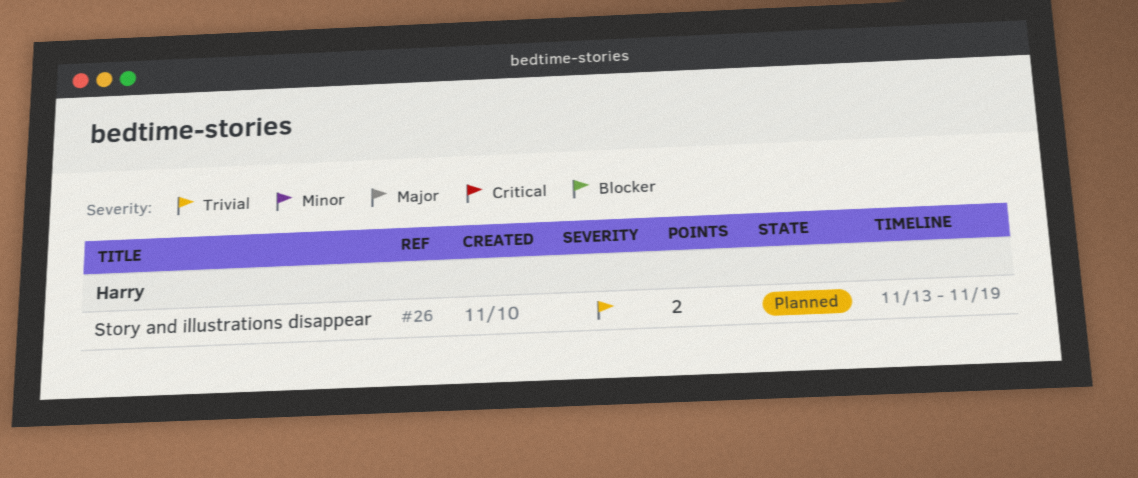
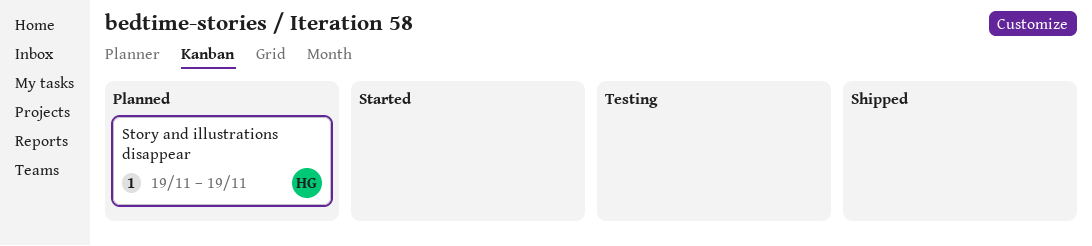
Story and illustrations disappear, estimate: 2 -> 1
Story and illustrations disappear, start: Nov 13 -> Nov 19

